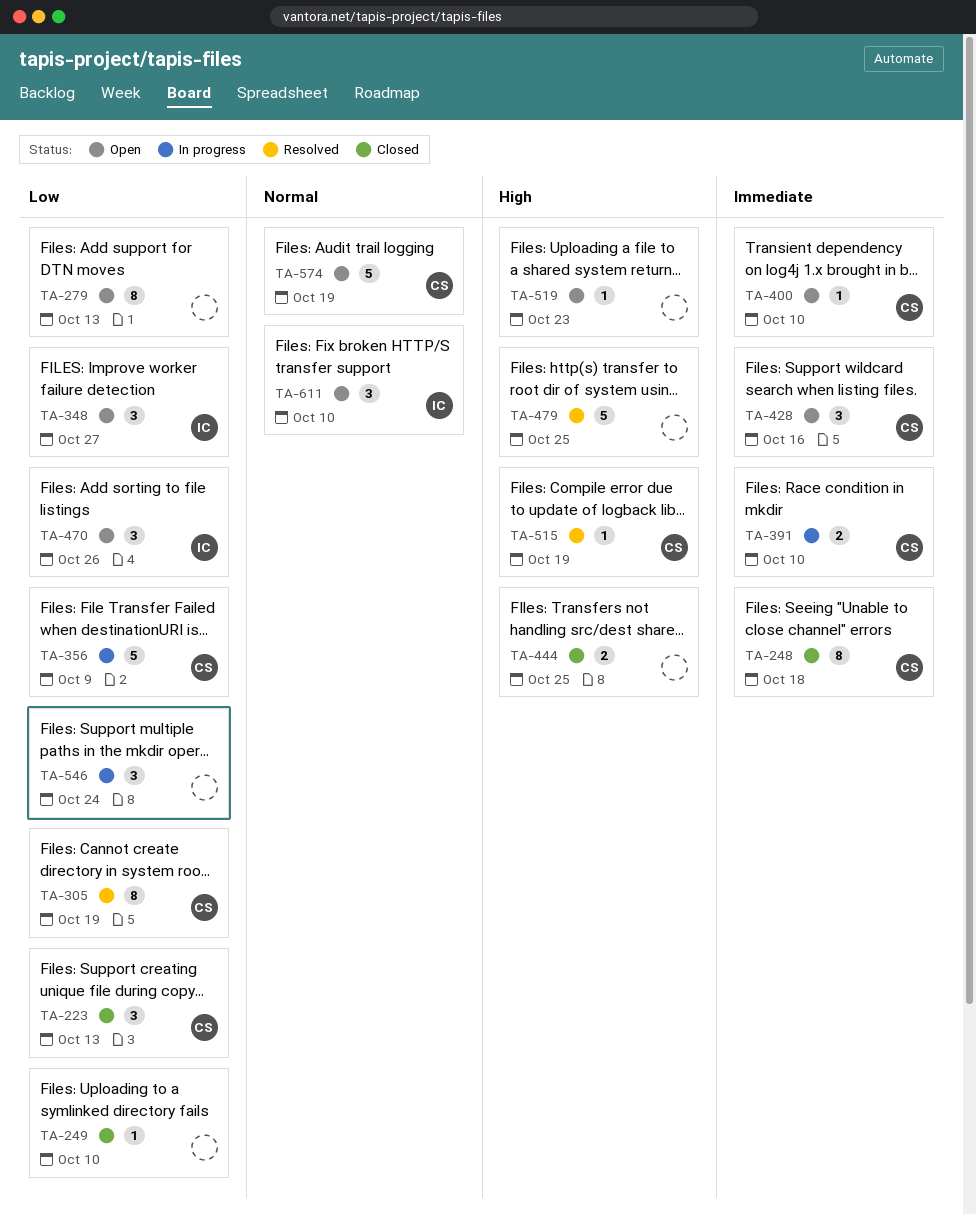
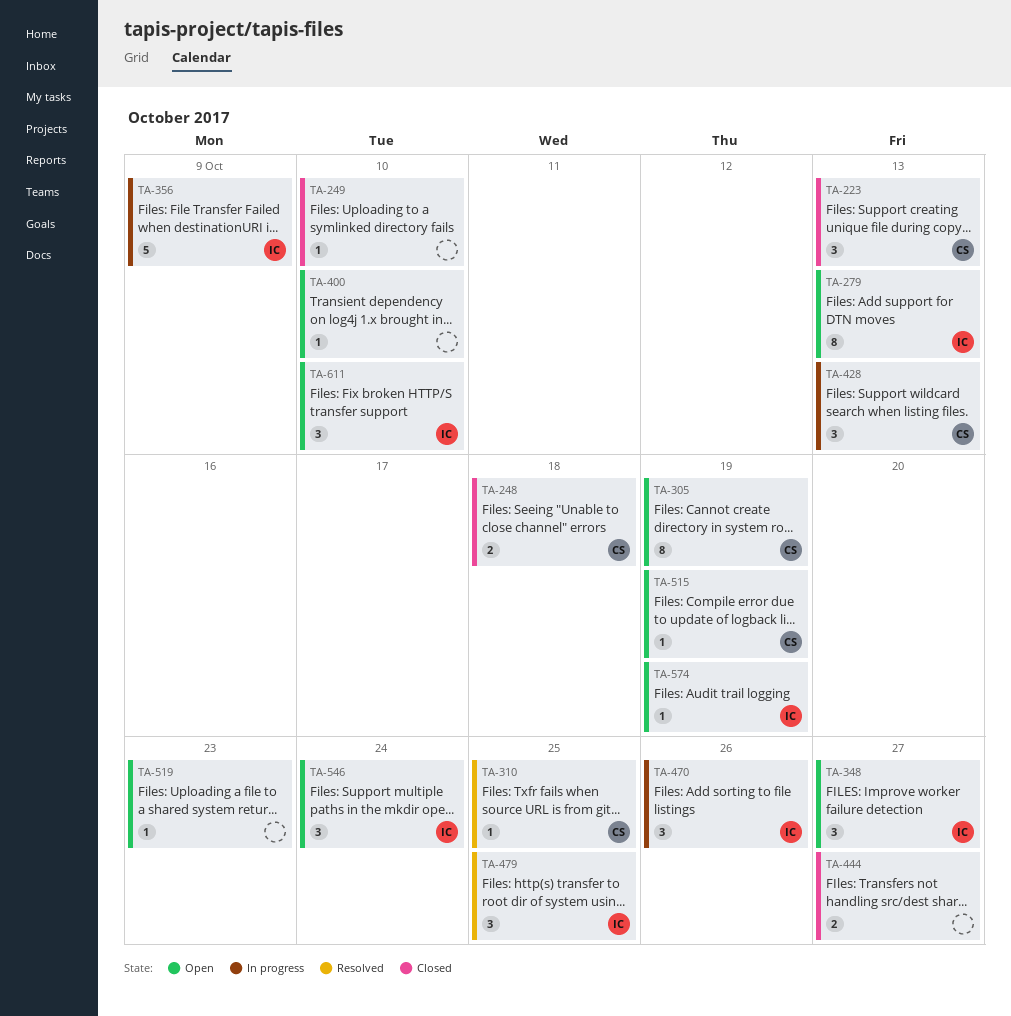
TA-248, estimate: 8 -> 2
TA-279, owner: none -> IC
TA-305, status: Resolved -> Open
TA-310: none -> present
TA-356, owner: CS -> IC
TA-391: present -> none
TA-400, owner: CS -> none
TA-428, status: Open -> In progress
TA-428, due: Oct 16 -> Oct 13
TA-444, due: Oct 25 -> Oct 27
TA-470, status: Open -> In progress
TA-479, owner: none -> IC
TA-479, estimate: 5 -> 3
TA-515, status: Resolved -> Open
TA-546, status: In progress -> Open
TA-546, owner: none -> IC
TA-574, owner: CS -> IC
TA-574, estimate: 5 -> 1

